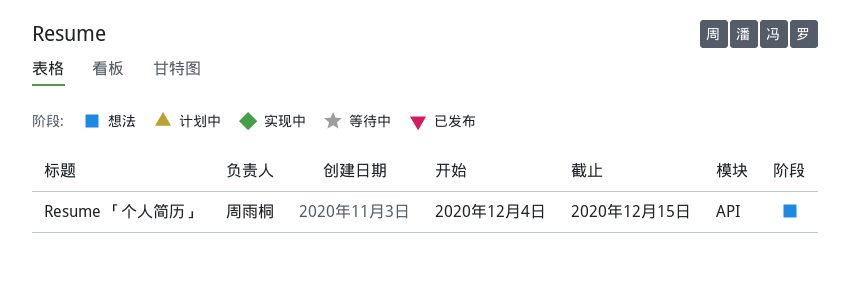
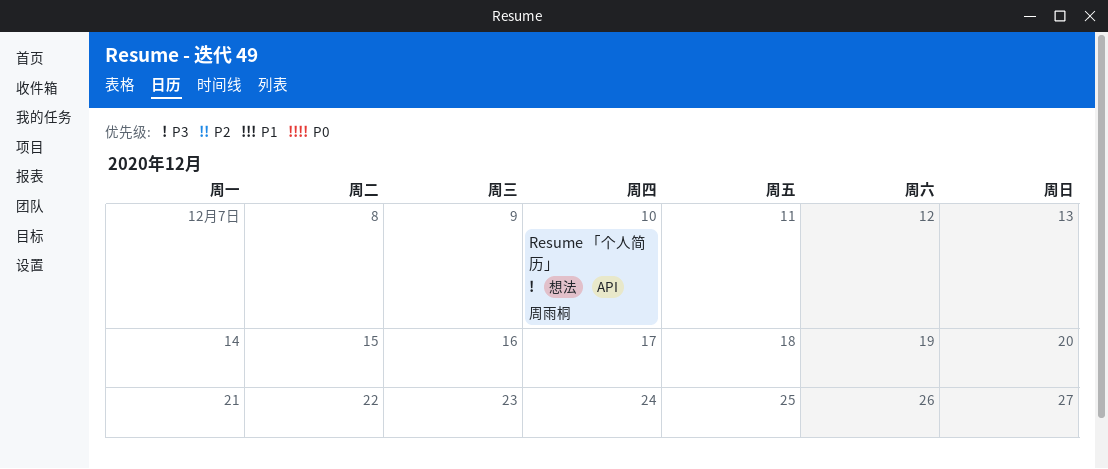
Resume 「个人简历」, due: Dec 15 -> Dec 10

